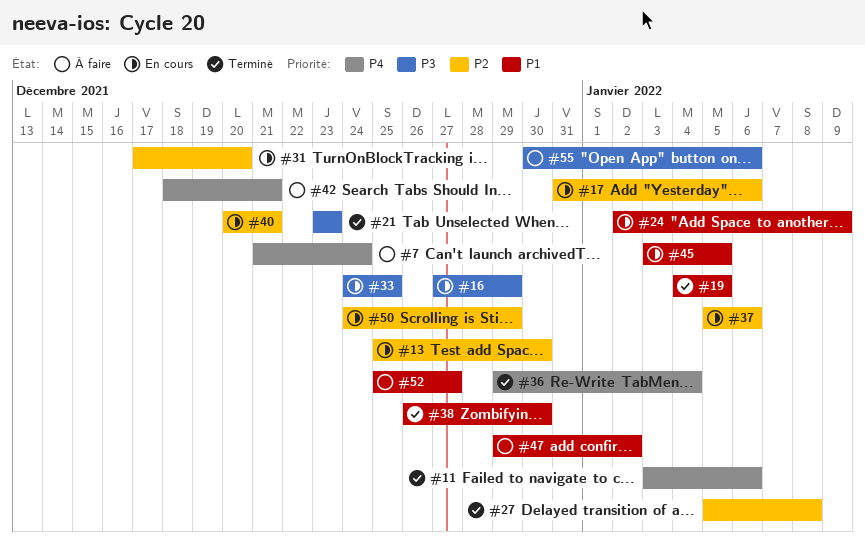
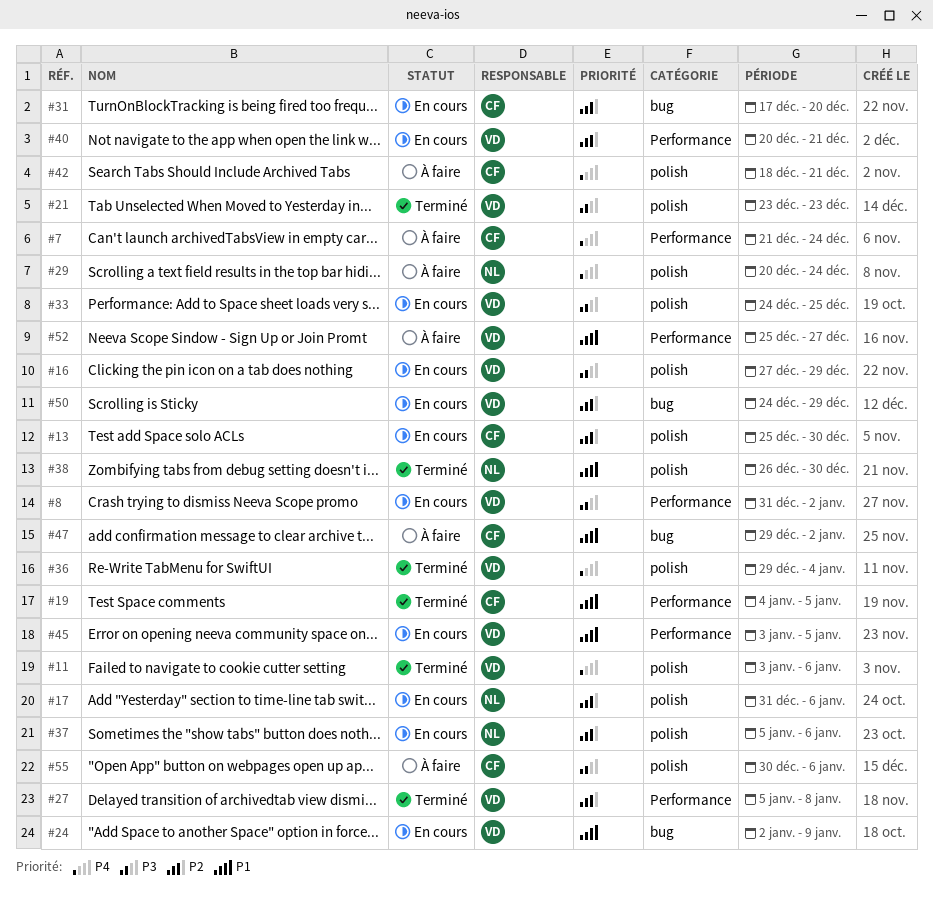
#8: none -> present
#29: none -> present

